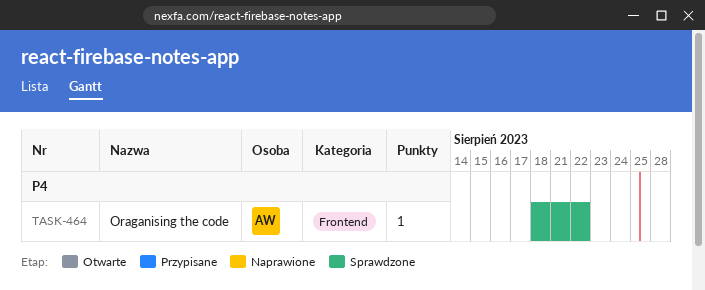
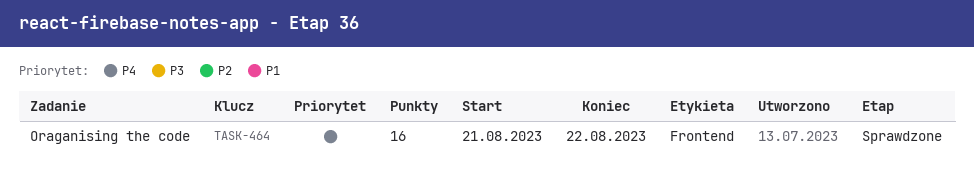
TASK-464, estimate: 1 -> 16
TASK-464, start: Aug 18 -> Aug 21

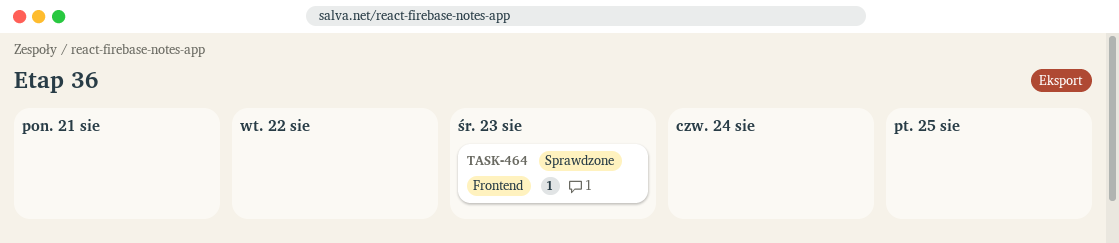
TASK-464, estimate: 16 -> 1
TASK-464, due: Aug 22 -> Aug 23

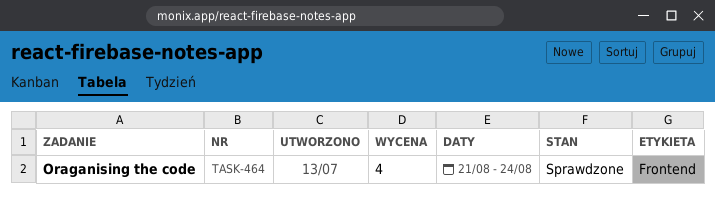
TASK-464, estimate: 1 -> 4
TASK-464, due: Aug 23 -> Aug 24

